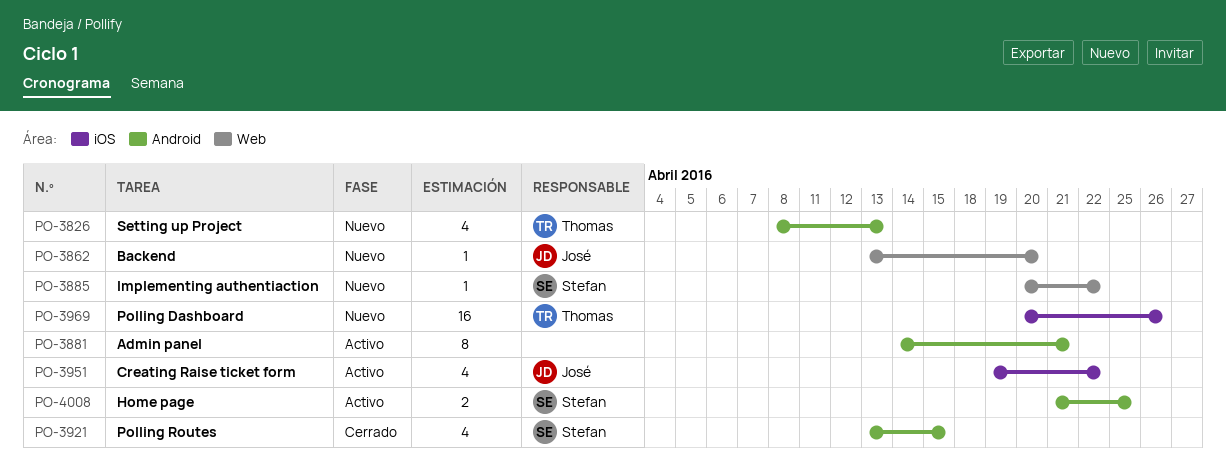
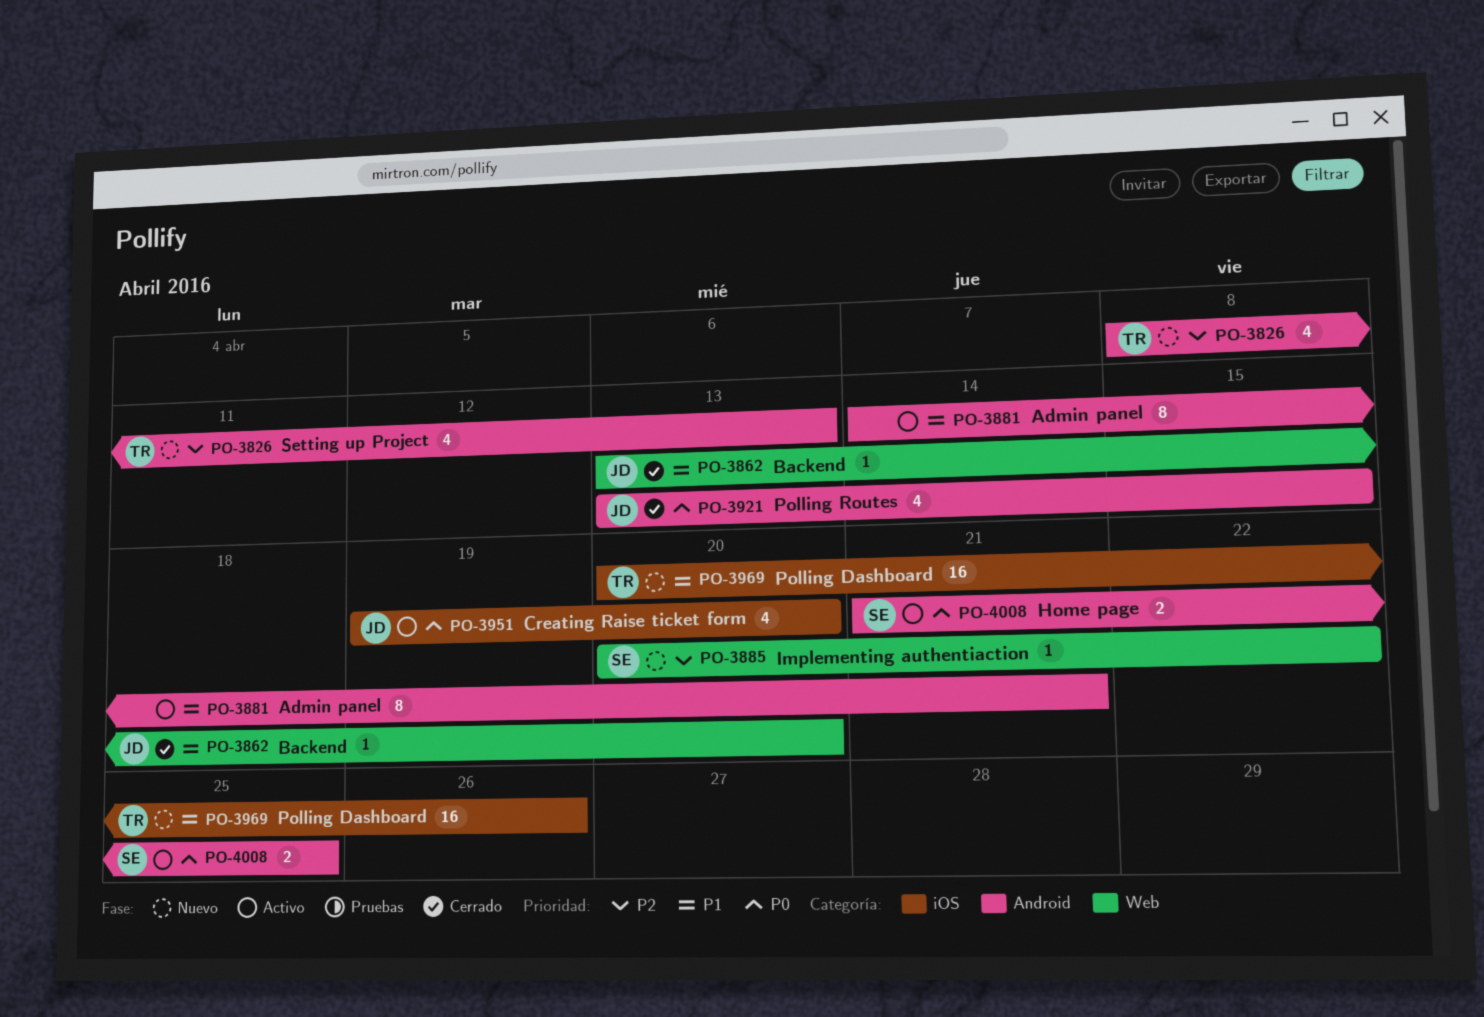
PO-3862, status: Nuevo -> Cerrado
PO-3921, owner: Stefan -> José
PO-3951, due: Apr 22 -> Apr 20

